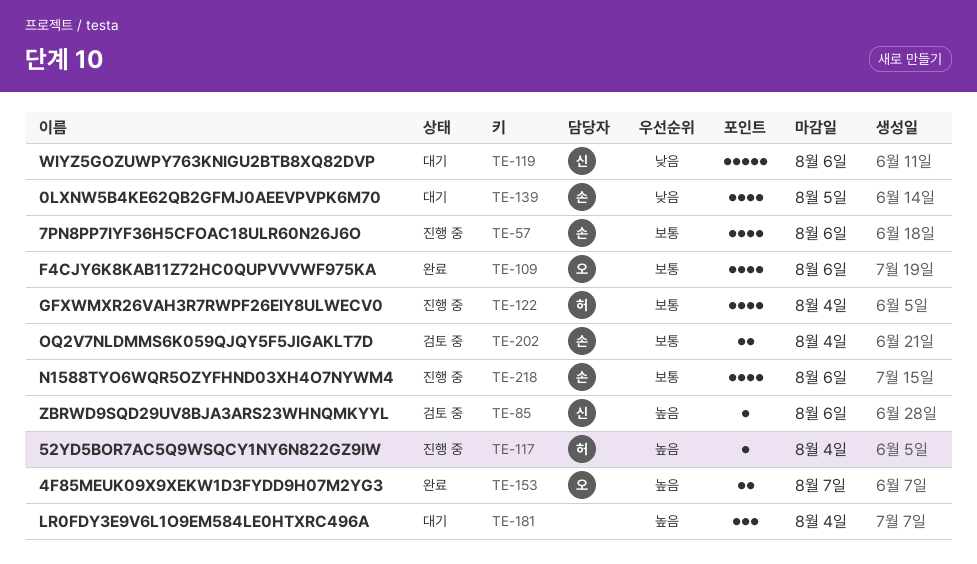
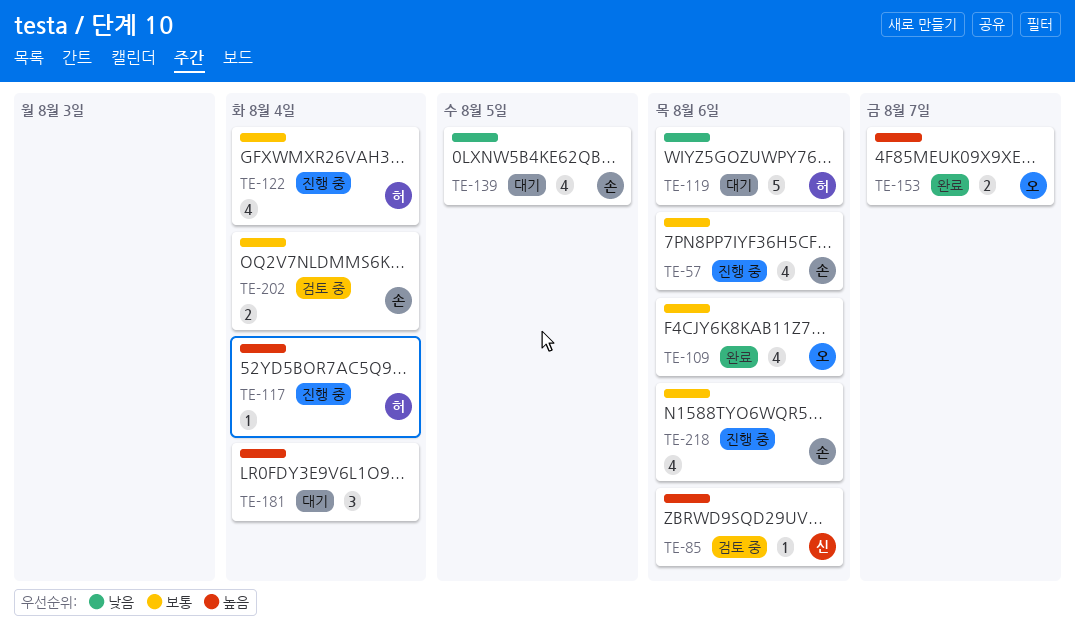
TE-119, owner: 신 -> 허

